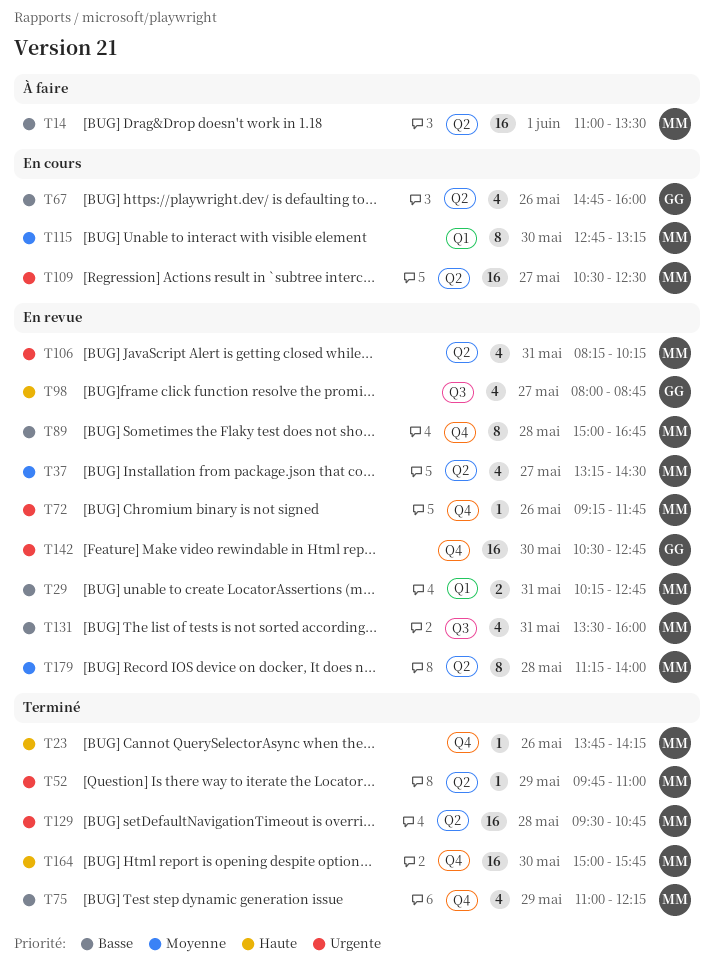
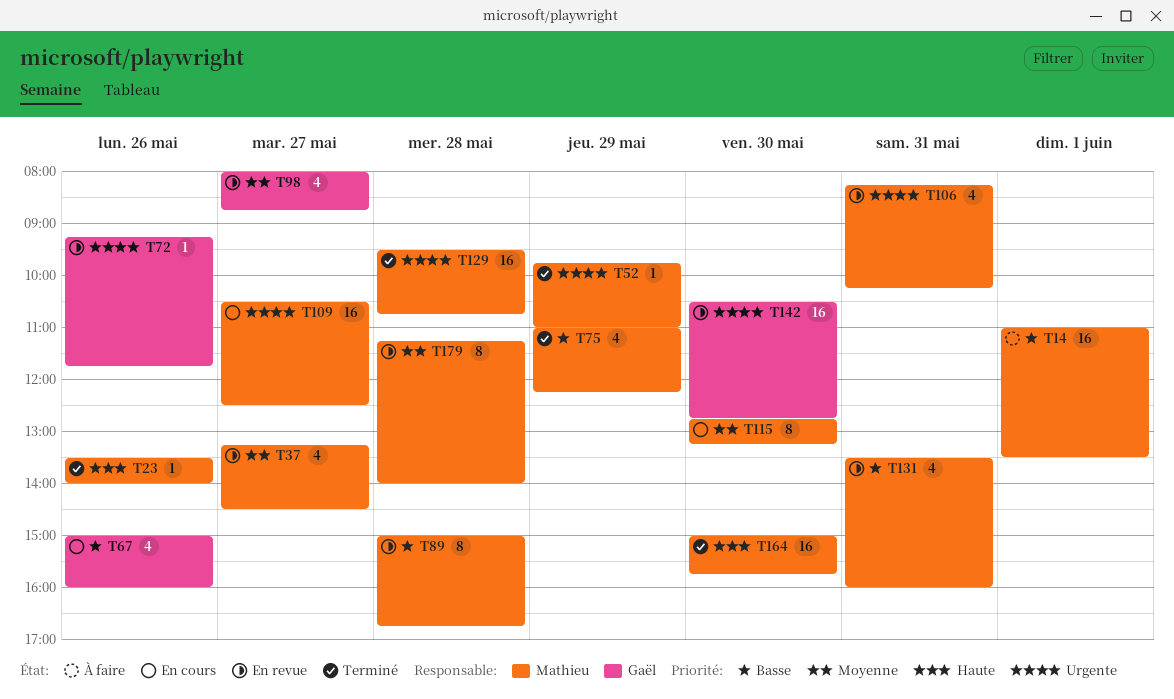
T23, begins: 13:45 -> 13:30
T23, ends: 14:15 -> 14:00
T29: present -> none
T67, begins: 14:45 -> 15:00
T72, owner: Mathieu -> Gaël
T98, priority: Haute -> Moyenne

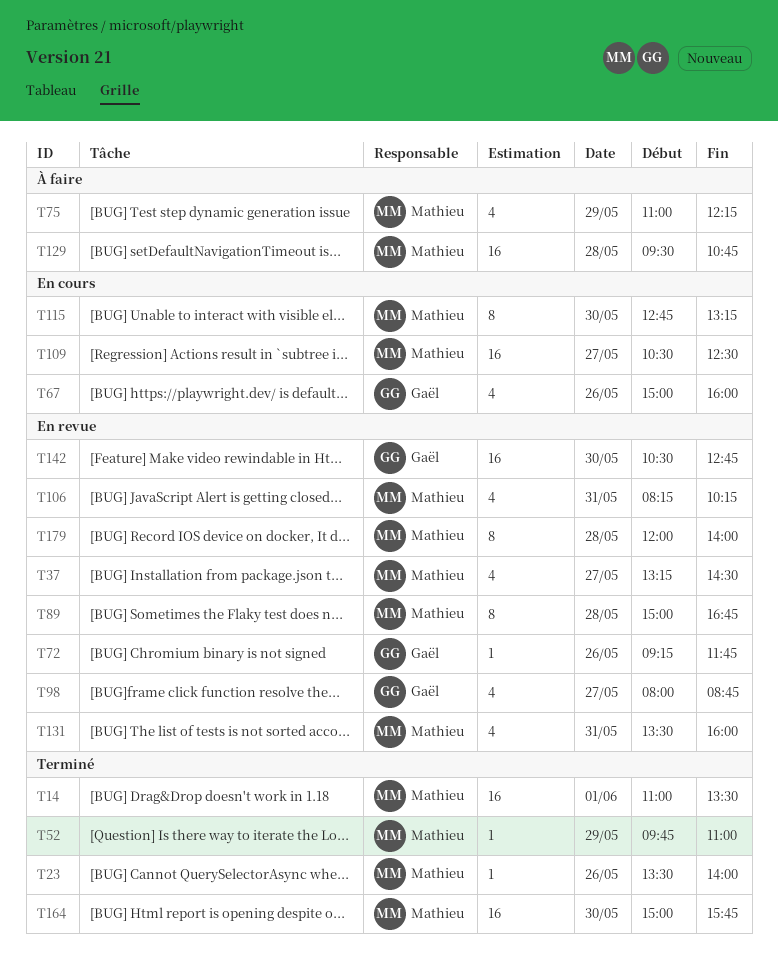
T14, status: À faire -> Terminé
T75, status: Terminé -> À faire
T129, status: Terminé -> À faire
T179, begins: 11:15 -> 12:00

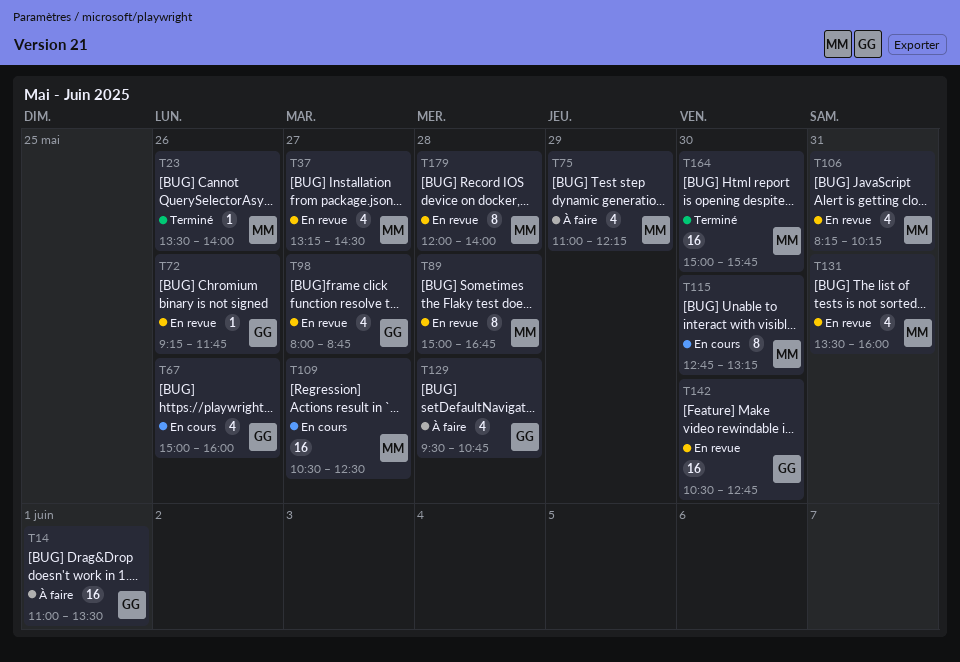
T14, status: Terminé -> À faire
T14, owner: Mathieu -> Gaël
T52: present -> none
T129, owner: Mathieu -> Gaël
T129, estimate: 16 -> 4

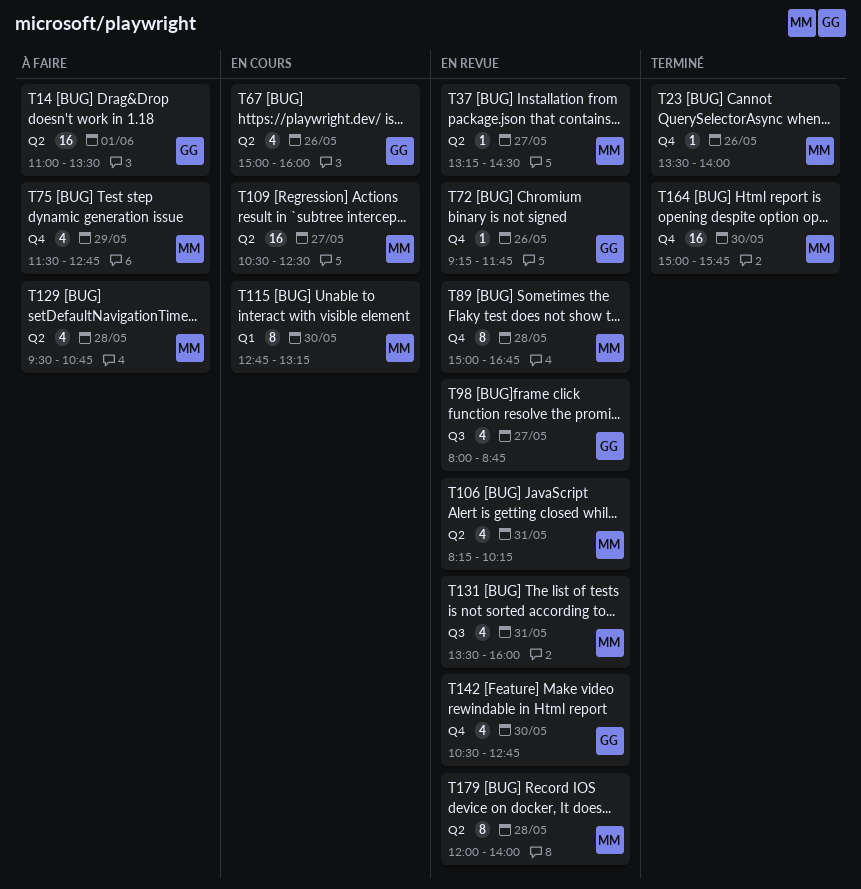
T37, estimate: 4 -> 1
T75, begins: 11:00 -> 11:30
T75, ends: 12:15 -> 12:45
T129, owner: GG -> MM
T142, estimate: 16 -> 4

